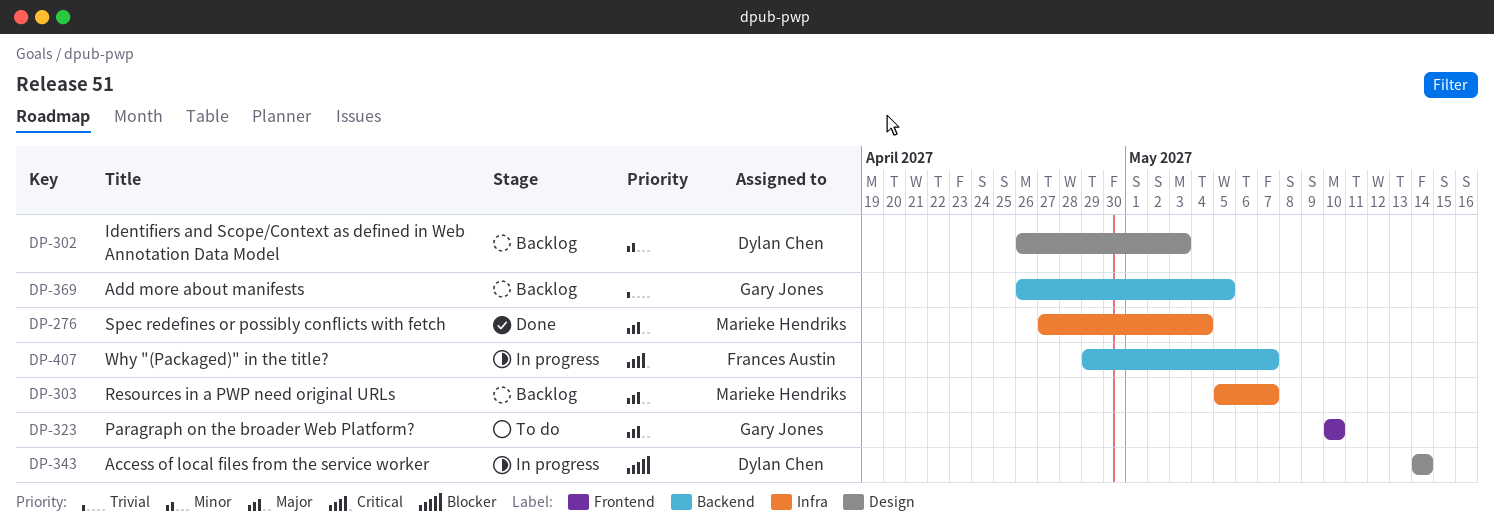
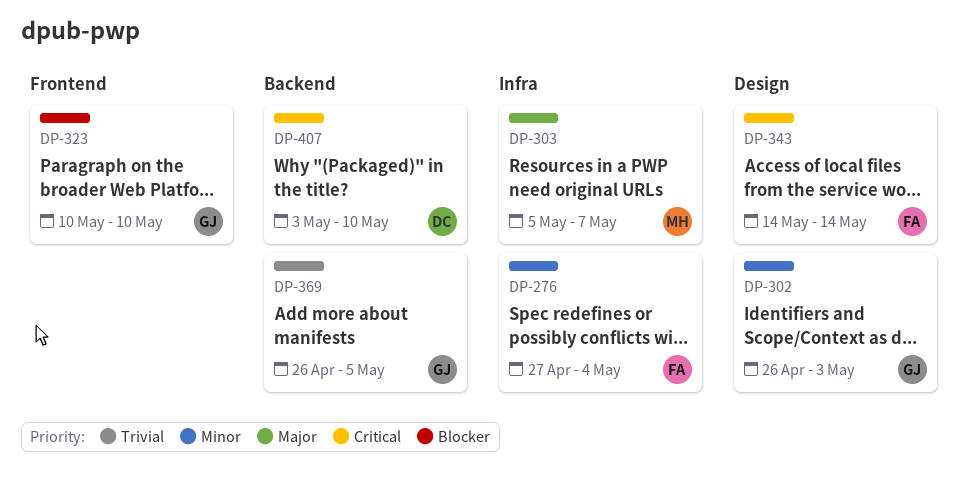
DP-276, owner: Marieke Hendriks -> Frances Austin
DP-276, priority: Major -> Minor
DP-302, owner: Dylan Chen -> Gary Jones
DP-323, priority: Major -> Blocker
DP-343, owner: Dylan Chen -> Frances Austin
DP-343, priority: Blocker -> Critical
DP-407, owner: Frances Austin -> Dylan Chen
DP-407, start: Apr 29 -> May 3
DP-407, due: May 7 -> May 10

